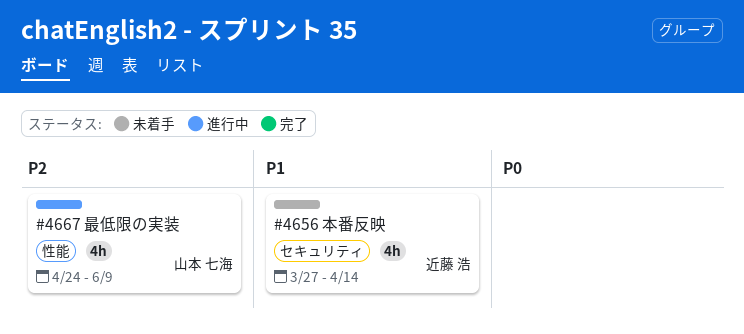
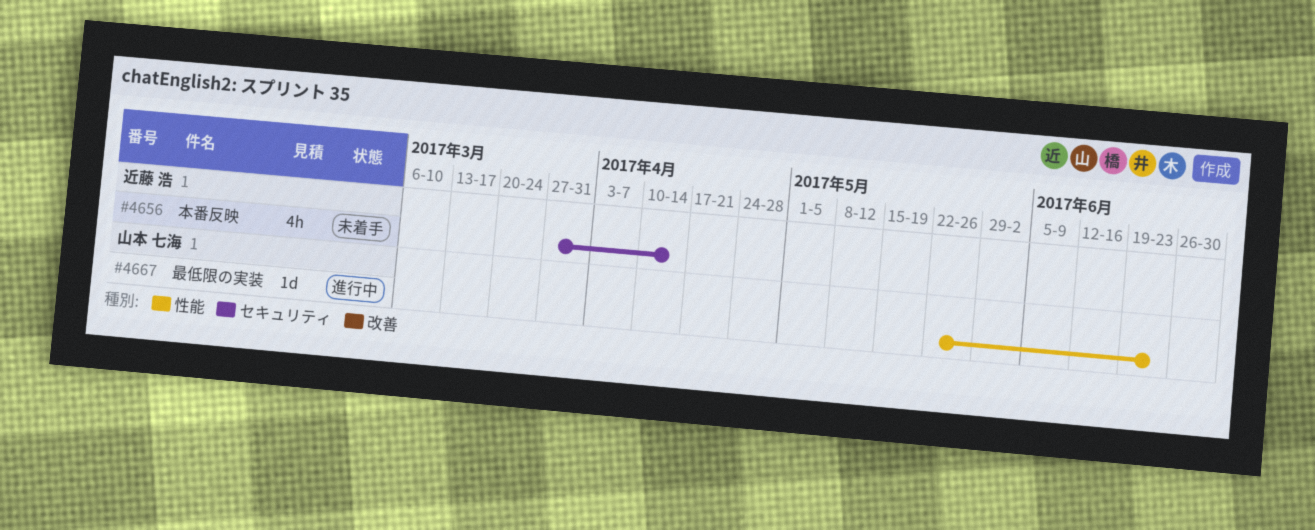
#4667, estimate: 4h -> 1d
#4667, start: Apr 24 -> May 22
#4667, due: Jun 9 -> Jun 23

